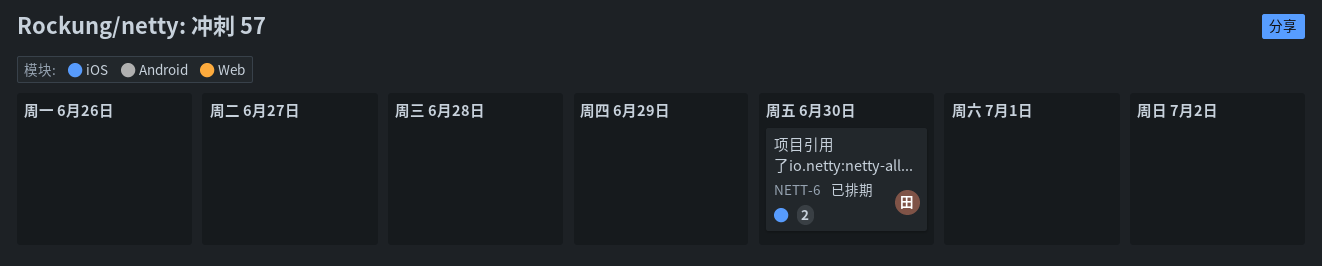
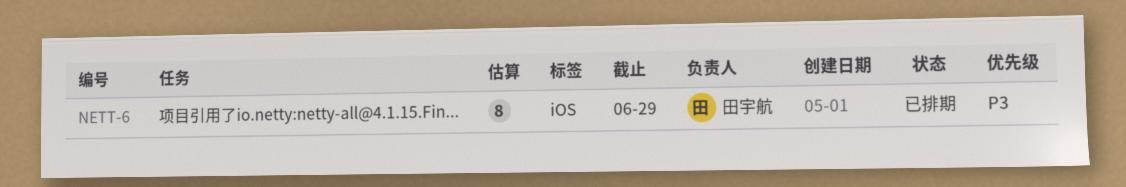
NETT-6, estimate: 2 -> 8
NETT-6, due: Jun 30 -> Jun 29

